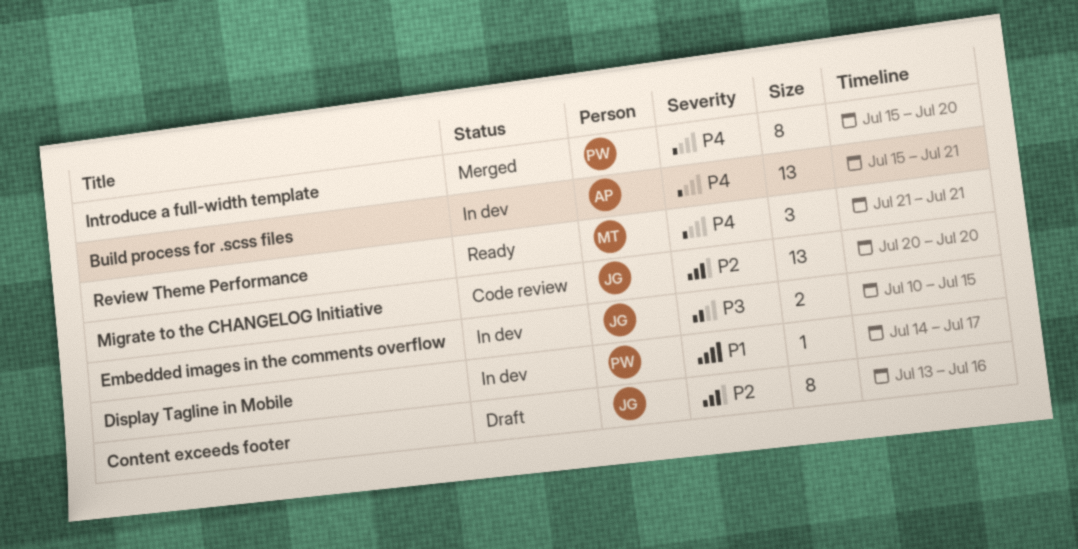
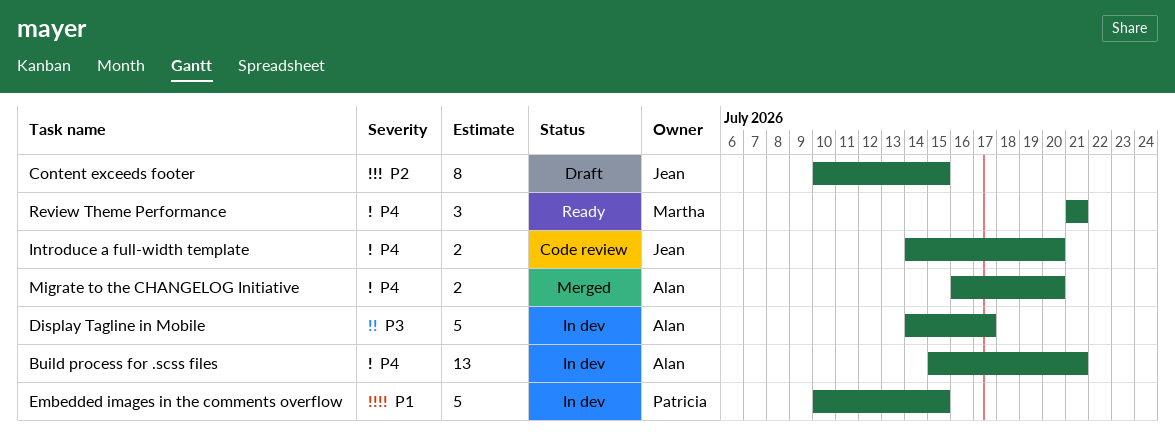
Content exceeds footer, start: Jul 13 -> Jul 10
Content exceeds footer, due: Jul 16 -> Jul 15
Display Tagline in Mobile, owner: Patricia -> Alan
Display Tagline in Mobile, priority: P1 -> P3
Display Tagline in Mobile, estimate: 1 -> 5
Embedded images in the comments overflow, owner: Jean -> Patricia
Embedded images in the comments overflow, priority: P3 -> P1
Embedded images in the comments overflow, estimate: 2 -> 5
Introduce a full-width template, status: Merged -> Code review
Introduce a full-width template, owner: Patricia -> Jean
Introduce a full-width template, estimate: 8 -> 2
Introduce a full-width template, start: Jul 15 -> Jul 14
Migrate to the CHANGELOG Initiative, status: Code review -> Merged
Migrate to the CHANGELOG Initiative, owner: Jean -> Alan
Migrate to the CHANGELOG Initiative, priority: P2 -> P4
Migrate to the CHANGELOG Initiative, estimate: 13 -> 2
Migrate to the CHANGELOG Initiative, start: Jul 20 -> Jul 16

